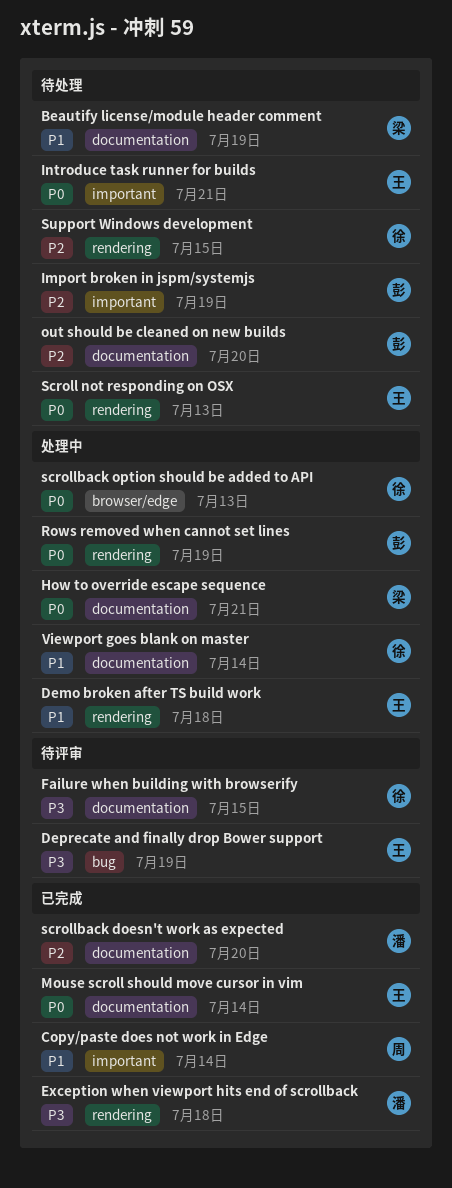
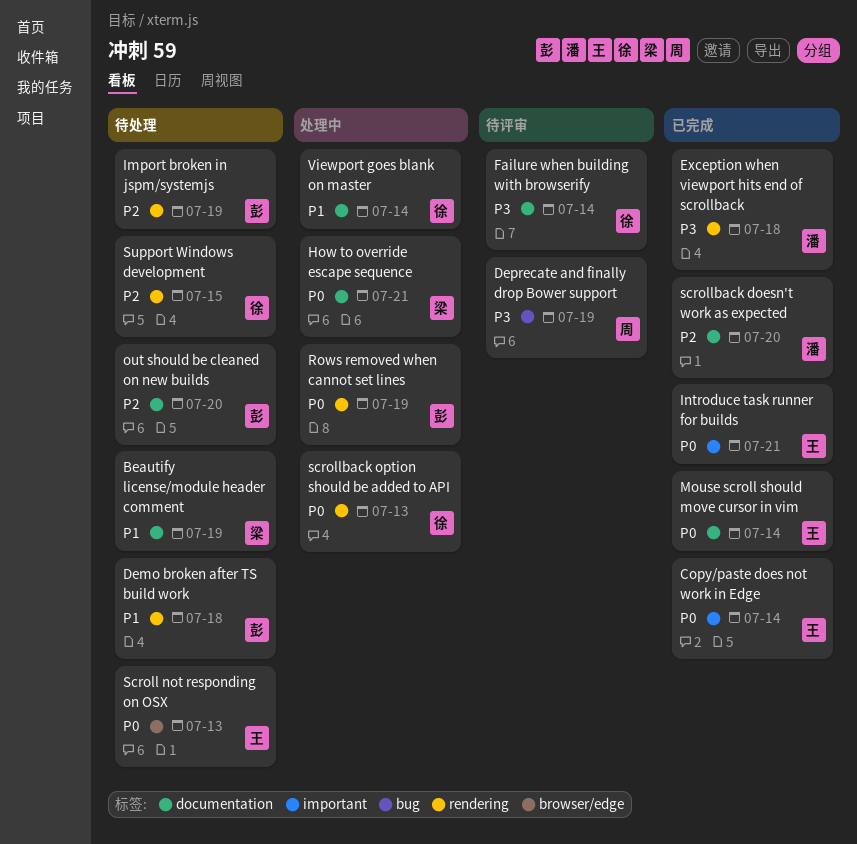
Copy/paste does not work in Edge, owner: 周 -> 王
Copy/paste does not work in Edge, priority: P1 -> P0
Demo broken after TS build work, status: 处理中 -> 待处理
Demo broken after TS build work, owner: 王 -> 彭
Deprecate and finally drop Bower support, owner: 王 -> 周
Failure when building with browserify, due: Jul 15 -> Jul 14
Import broken in jspm/systemjs, label: important -> rendering
Introduce task runner for builds, status: 待处理 -> 已完成
Scroll not responding on OSX, label: rendering -> browser/edge
scrollback option should be added to API, label: browser/edge -> rendering

